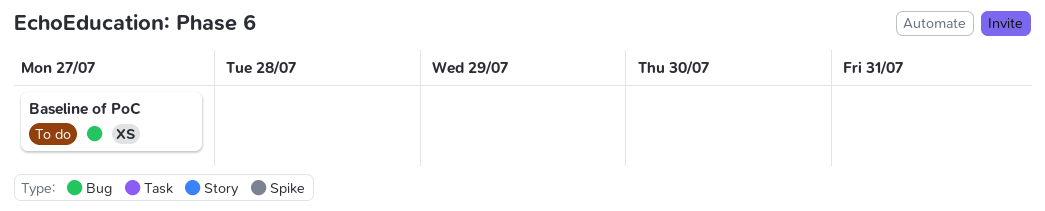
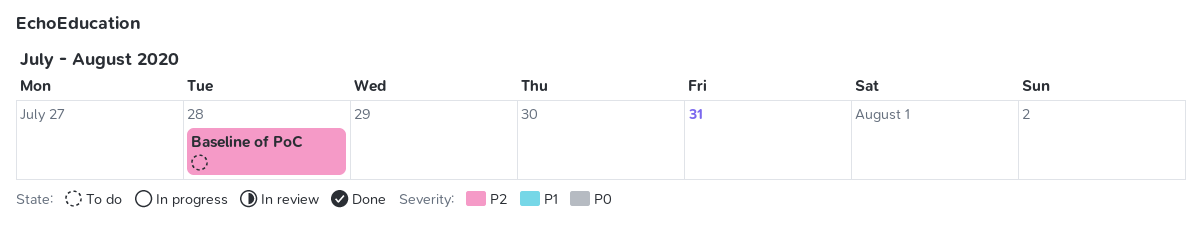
Baseline of PoC, due: Jul 27 -> Jul 28

